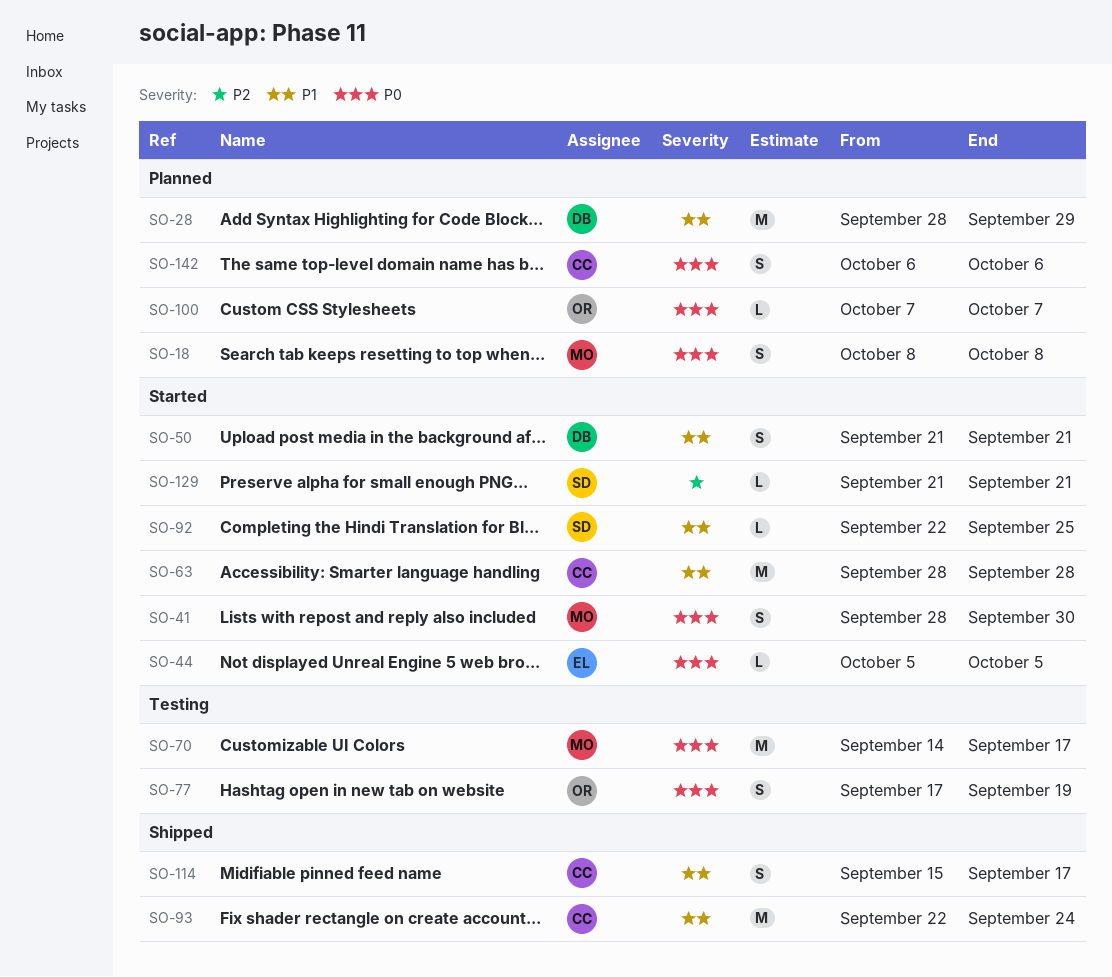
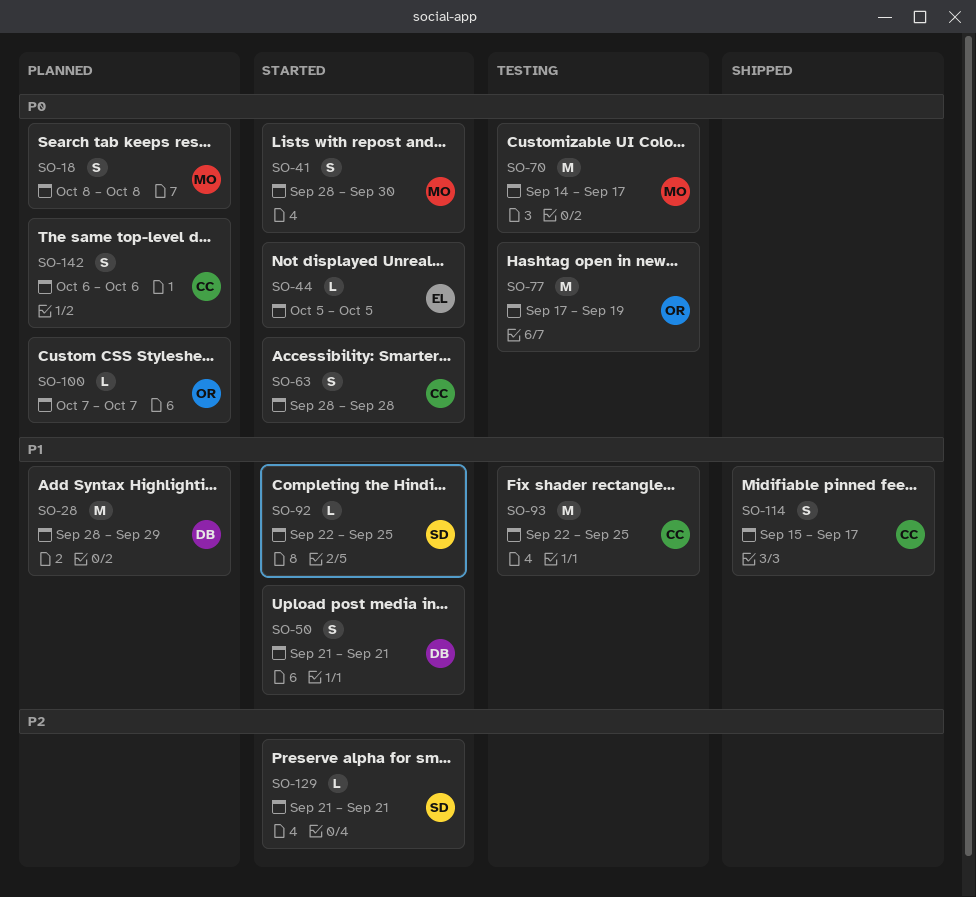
SO-63, priority: P1 -> P0
SO-63, estimate: M -> S
SO-77, estimate: S -> M
SO-93, status: Shipped -> Testing
SO-93, due: Sep 24 -> Sep 25

